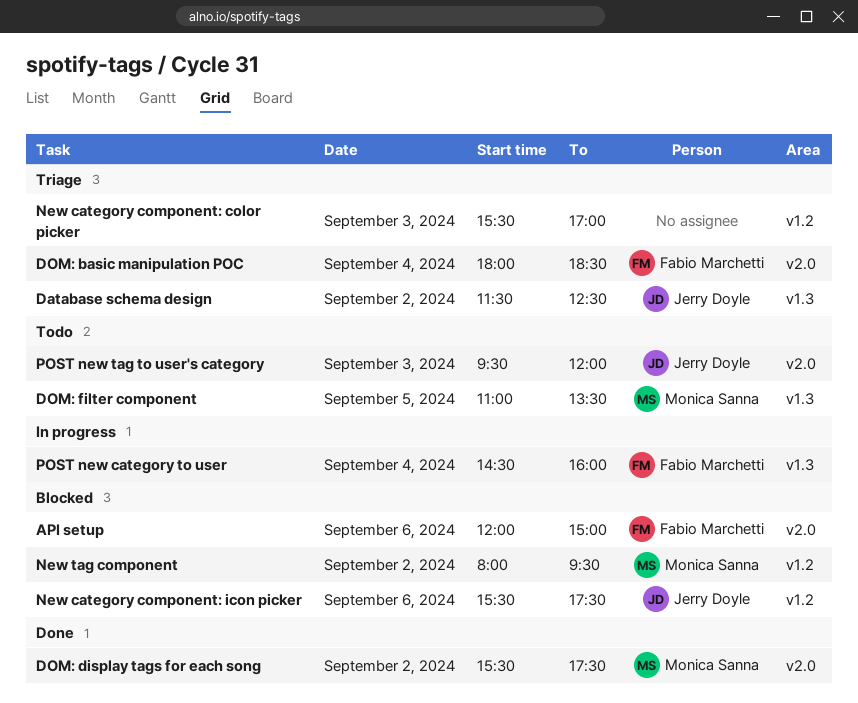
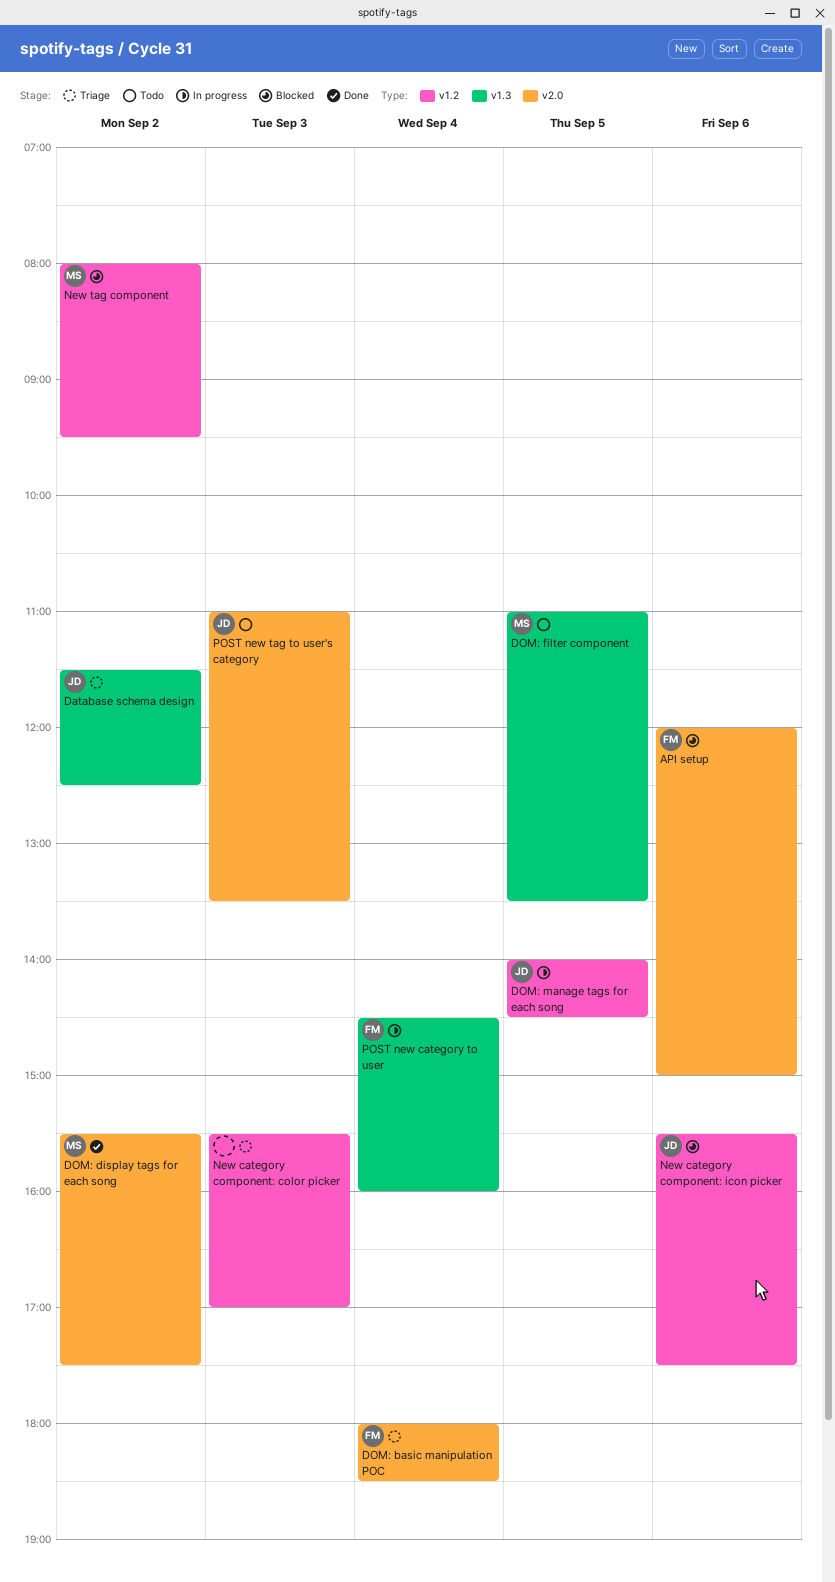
DOM: manage tags for each song: none -> present
POST new tag to user's category, begins: 09:30 -> 11:00
POST new tag to user's category, ends: 12:00 -> 13:30

